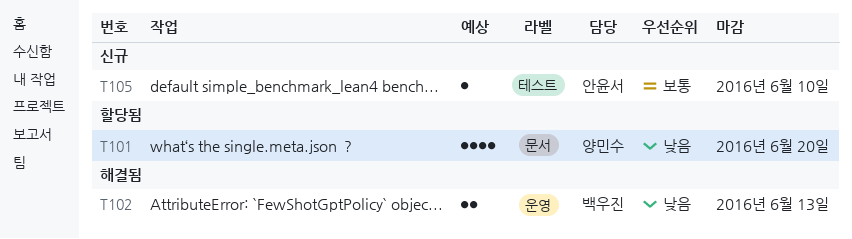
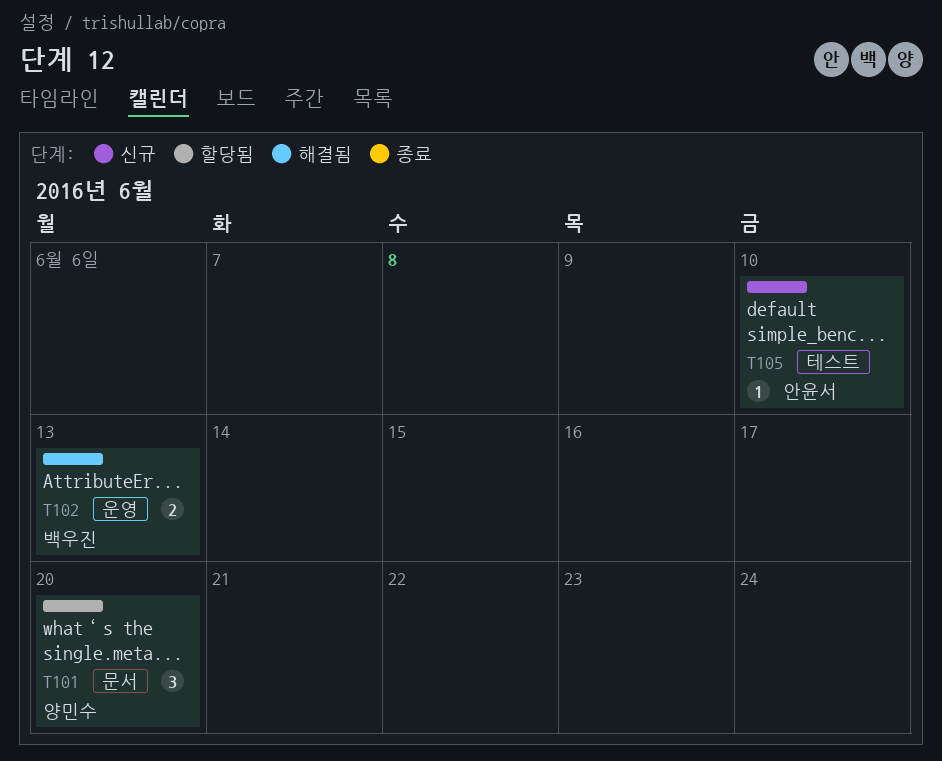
T101, estimate: 4 -> 3

